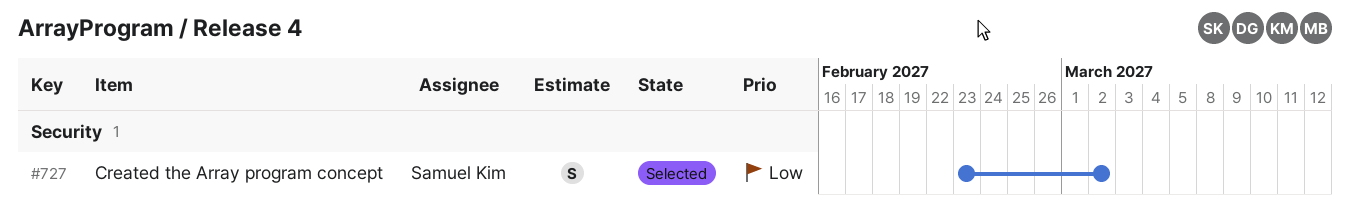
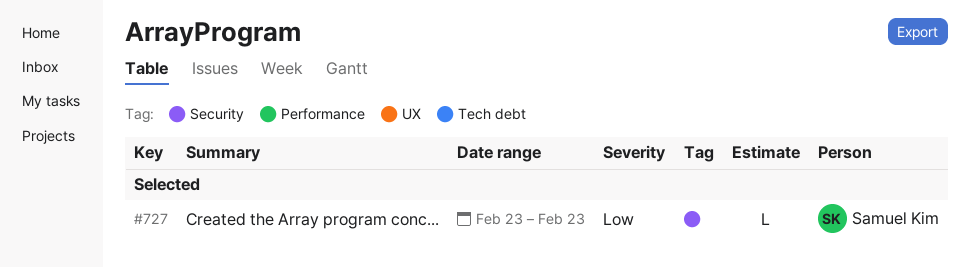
#727, estimate: S -> L
#727, due: Mar 2 -> Feb 23

